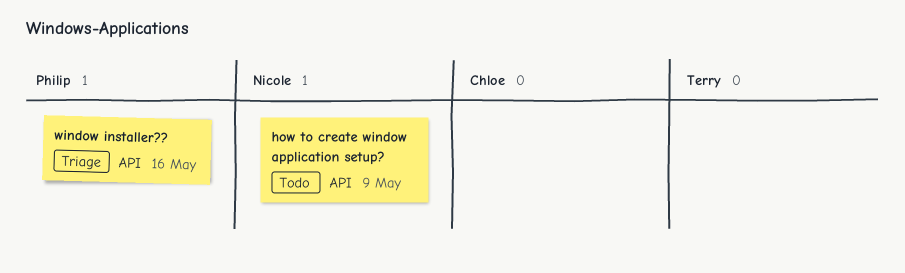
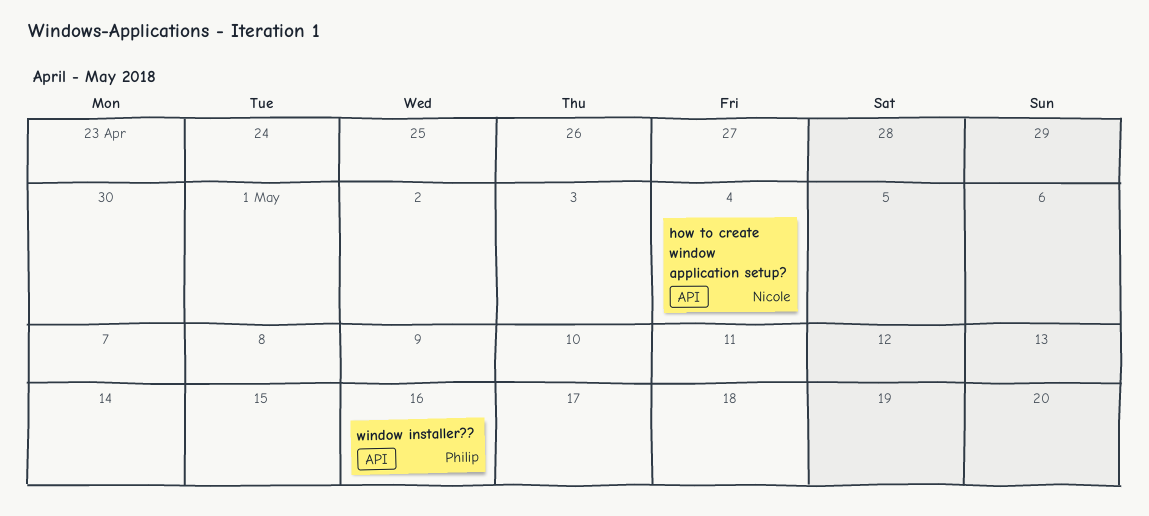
how to create window application setup?, due: May 9 -> May 4

